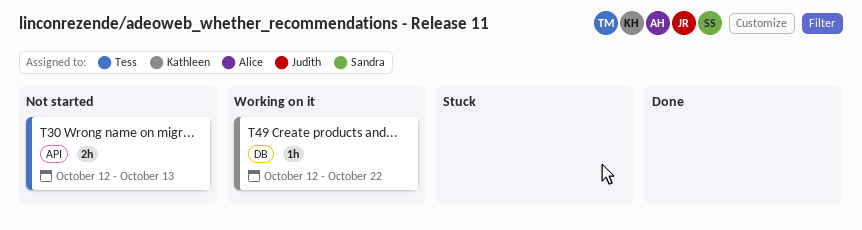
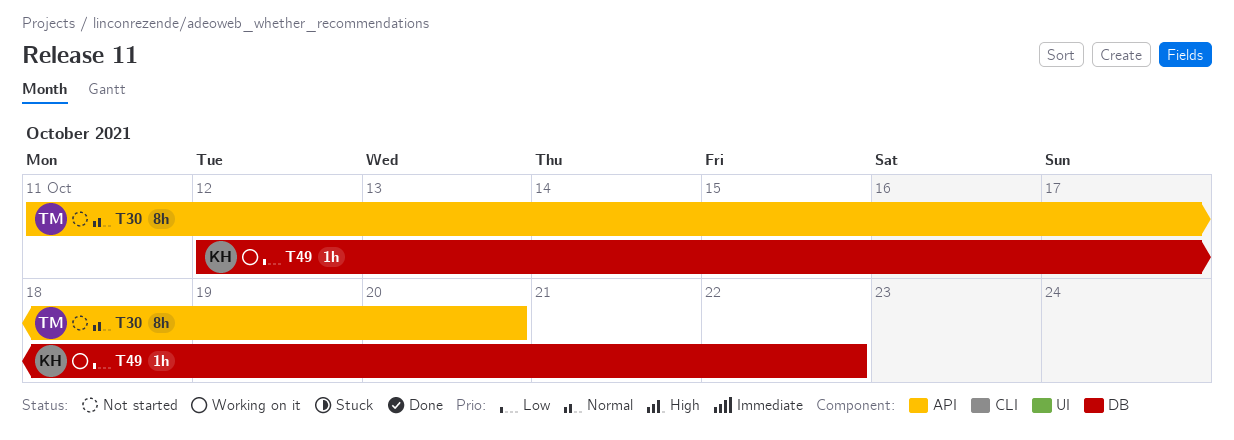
T30, estimate: 2h -> 8h
T30, start: Oct 12 -> Oct 11
T30, due: Oct 13 -> Oct 20

